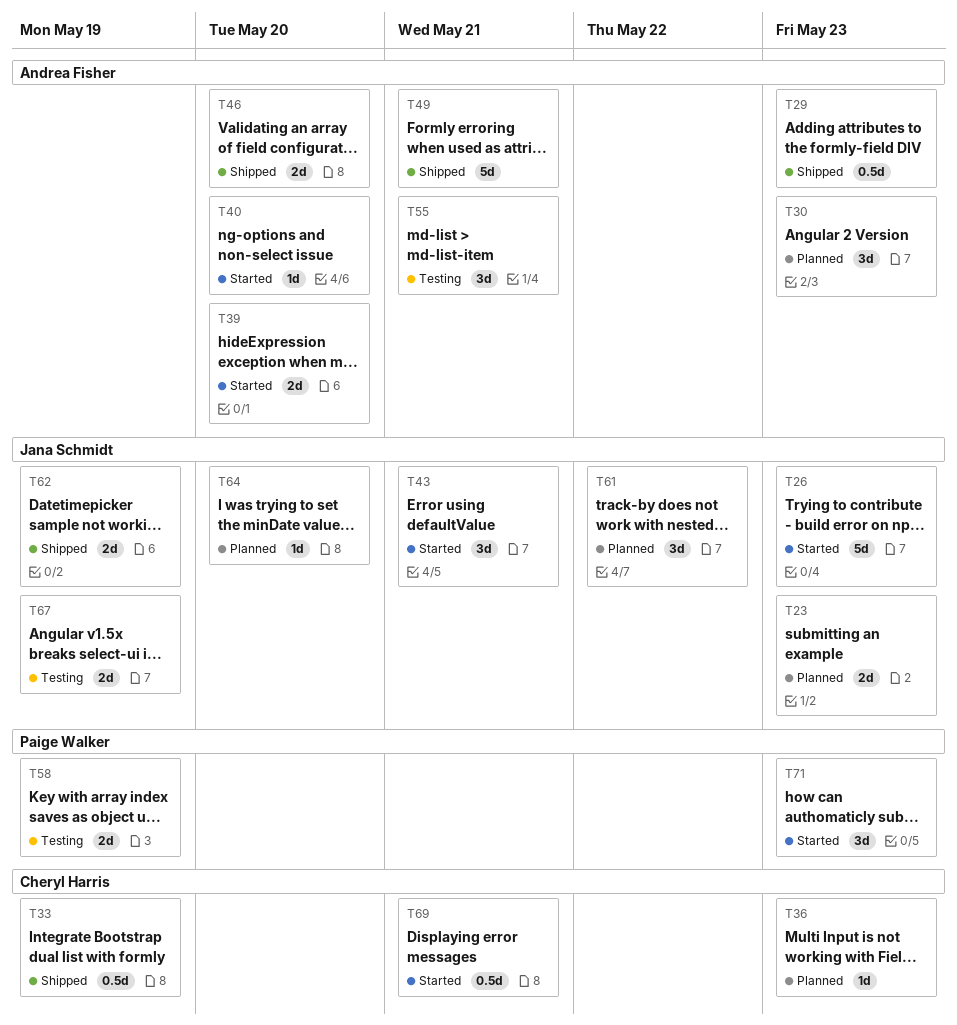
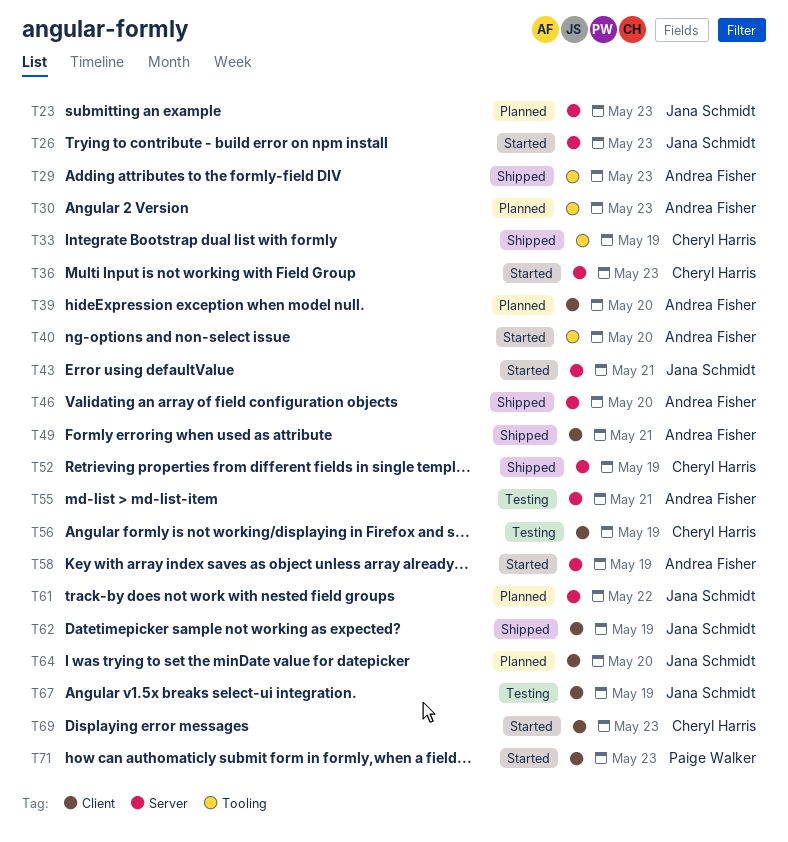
T36, status: Planned -> Started
T39, status: Started -> Planned
T52: none -> present
T56: none -> present
T58, status: Testing -> Started
T58, owner: Paige Walker -> Andrea Fisher
T69, due: May 21 -> May 23

